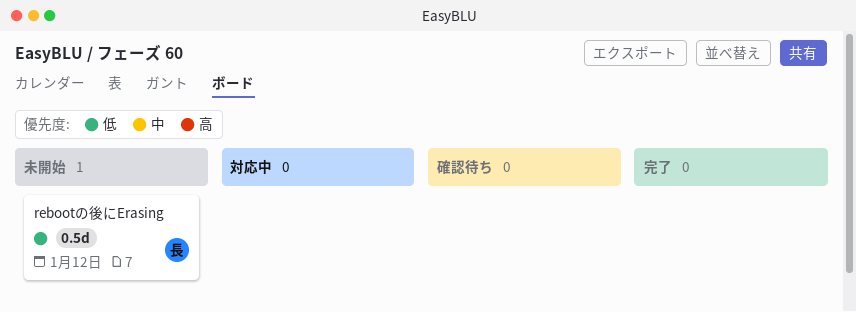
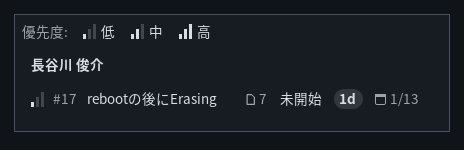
rebootの後にErasing, estimate: 0.5d -> 1d
rebootの後にErasing, due: Jan 12 -> Jan 13

